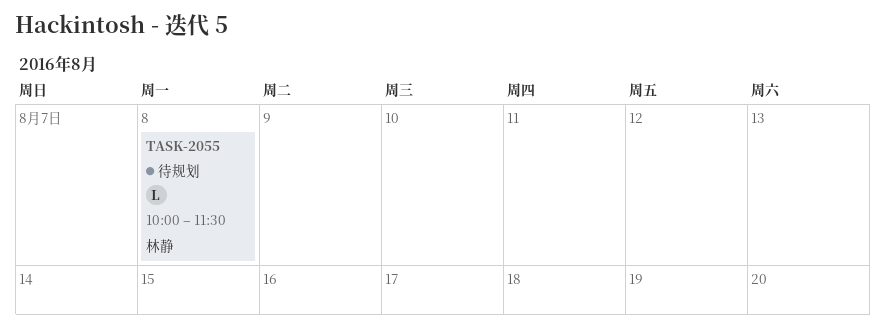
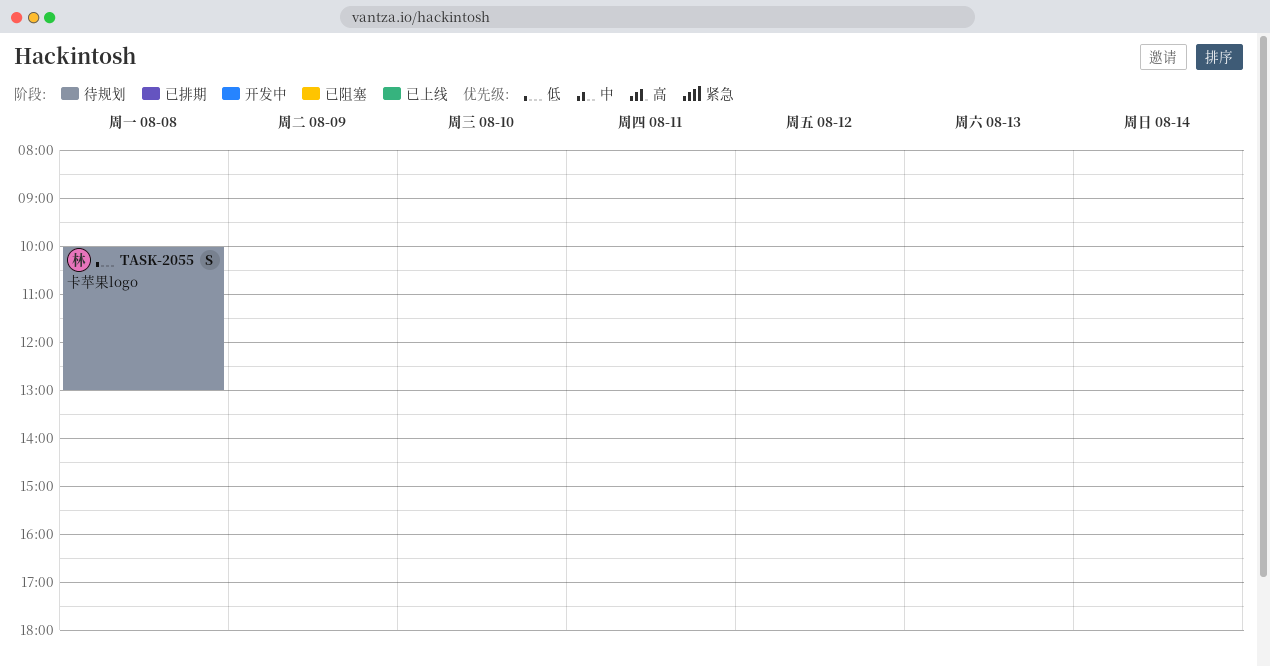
TASK-2055, estimate: L -> S
TASK-2055, ends: 11:30 -> 13:00

